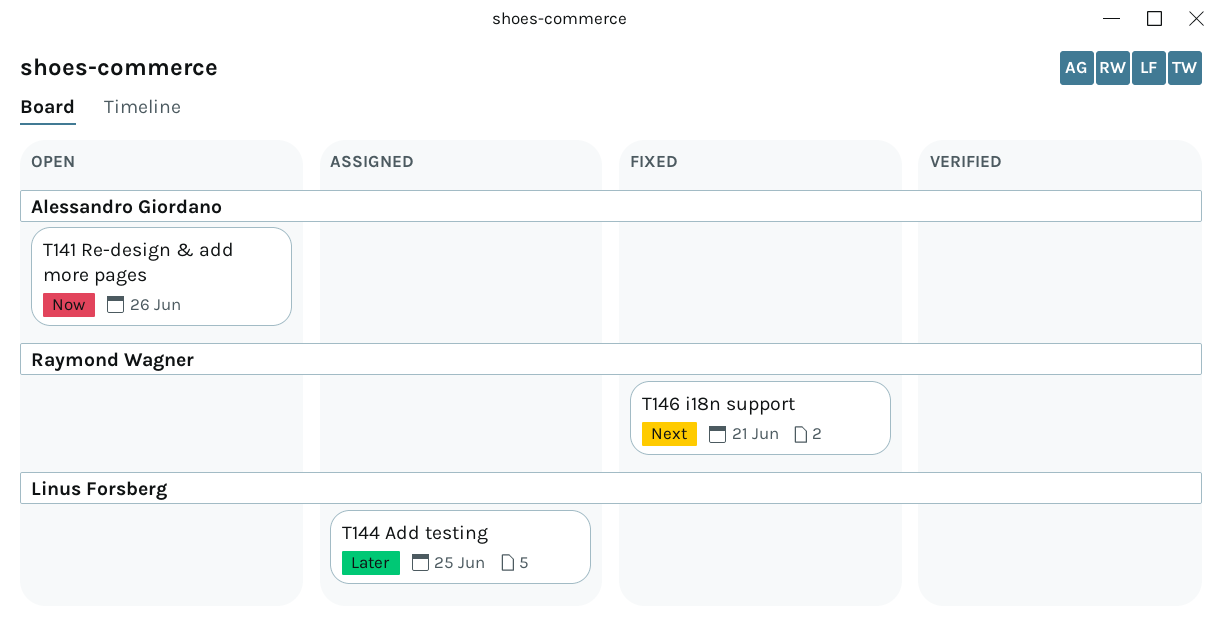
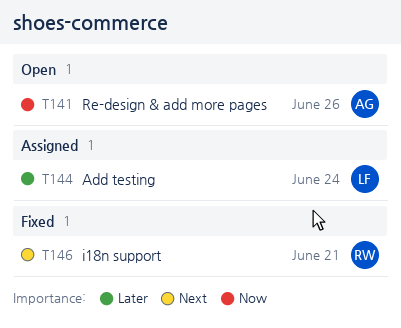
T144, due: Jun 25 -> Jun 24

